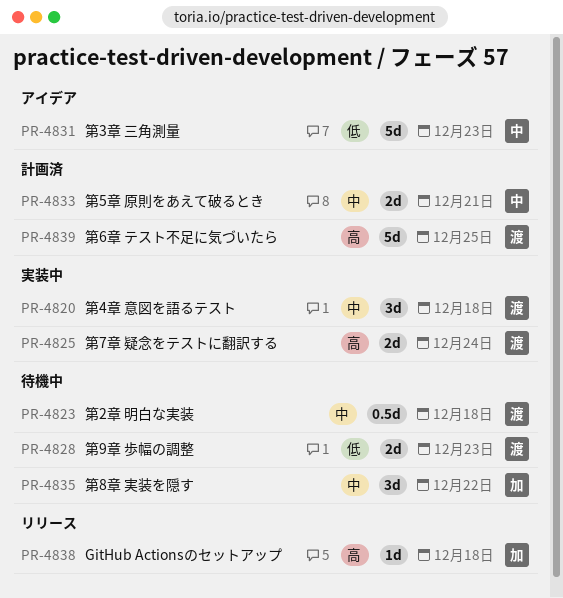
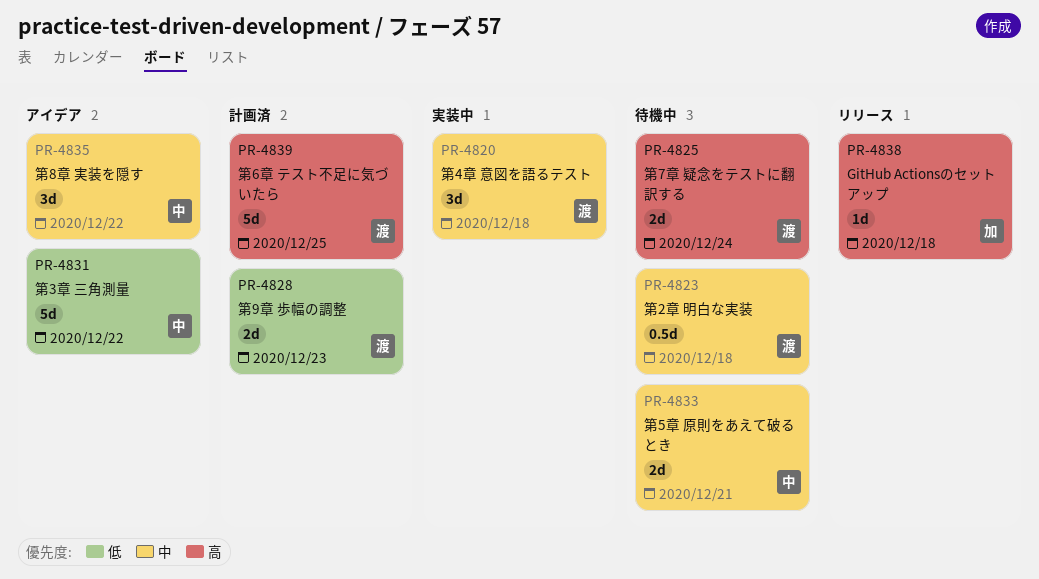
PR-4825, status: 実装中 -> 待機中
PR-4828, status: 待機中 -> 計画済
PR-4831, due: Dec 23 -> Dec 22
PR-4833, status: 計画済 -> 待機中
PR-4835, status: 待機中 -> アイデア
PR-4835, owner: 加 -> 中

